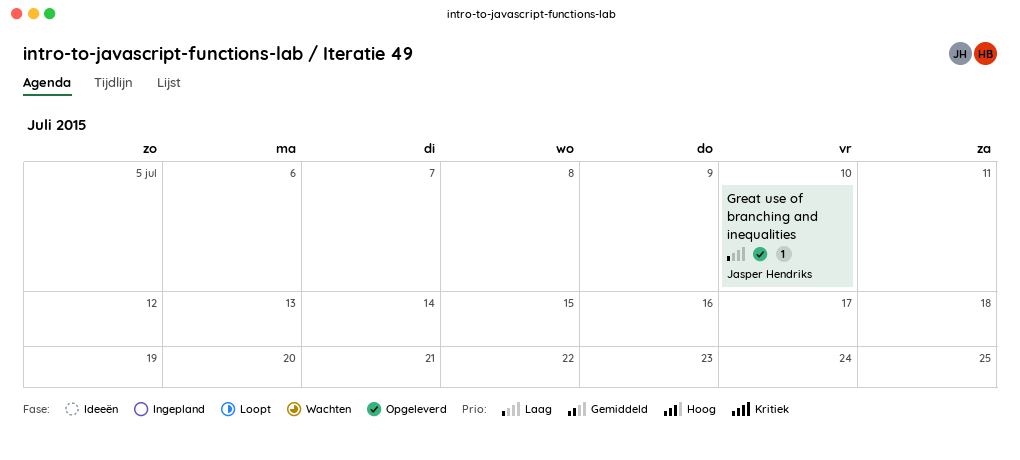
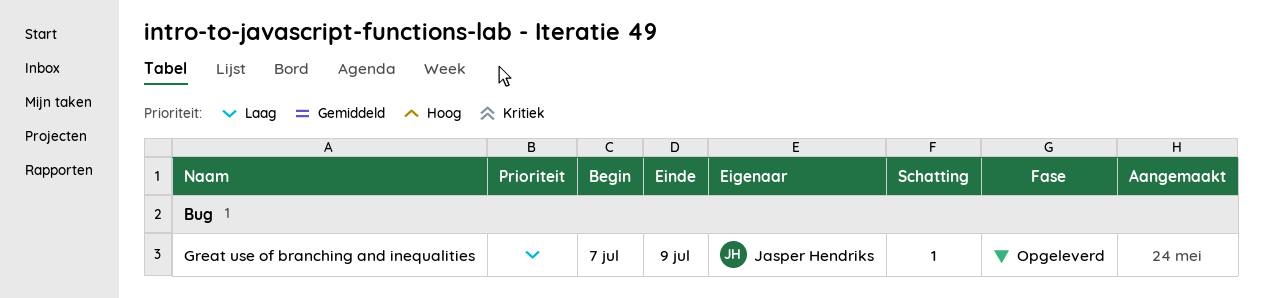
Great use of branching and inequalities, due: Jul 10 -> Jul 9

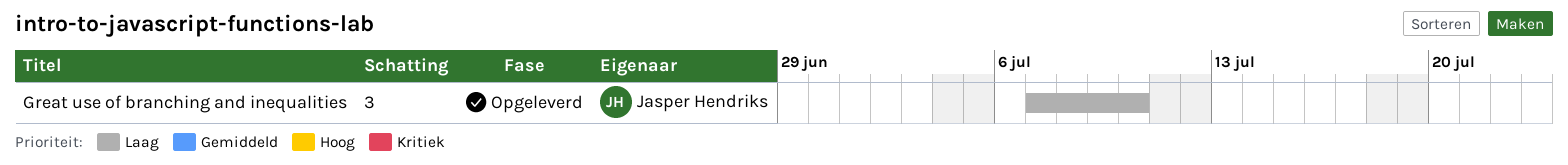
Great use of branching and inequalities, estimate: 1 -> 3
Great use of branching and inequalities, due: Jul 9 -> Jul 10

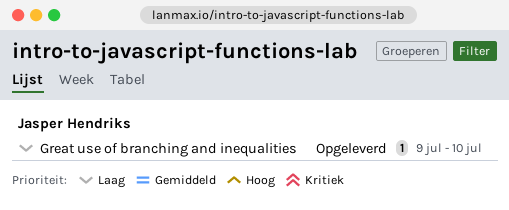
Great use of branching and inequalities, estimate: 3 -> 1
Great use of branching and inequalities, start: Jul 7 -> Jul 9

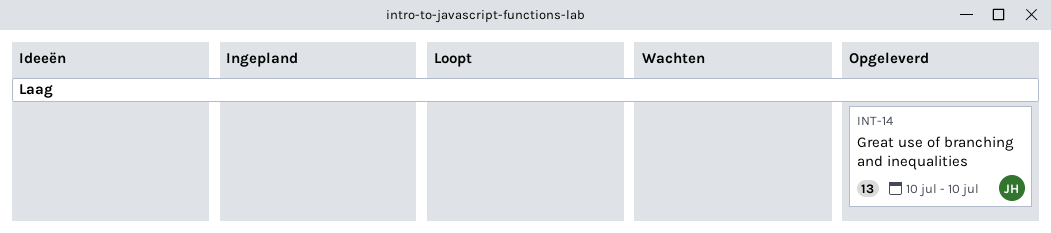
Great use of branching and inequalities, estimate: 1 -> 13
Great use of branching and inequalities, start: Jul 9 -> Jul 10

